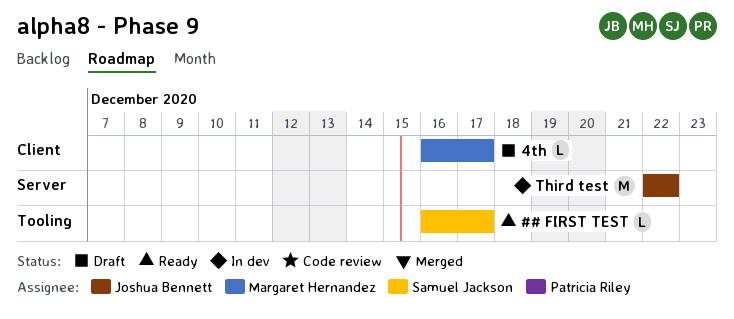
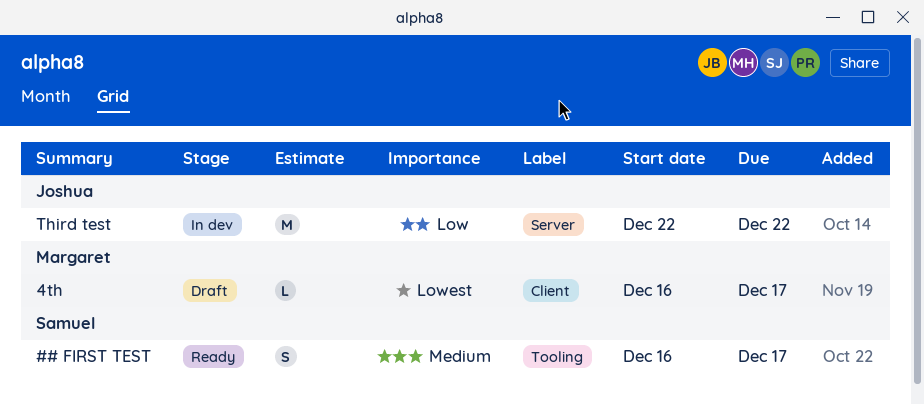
## FIRST TEST, estimate: L -> S

